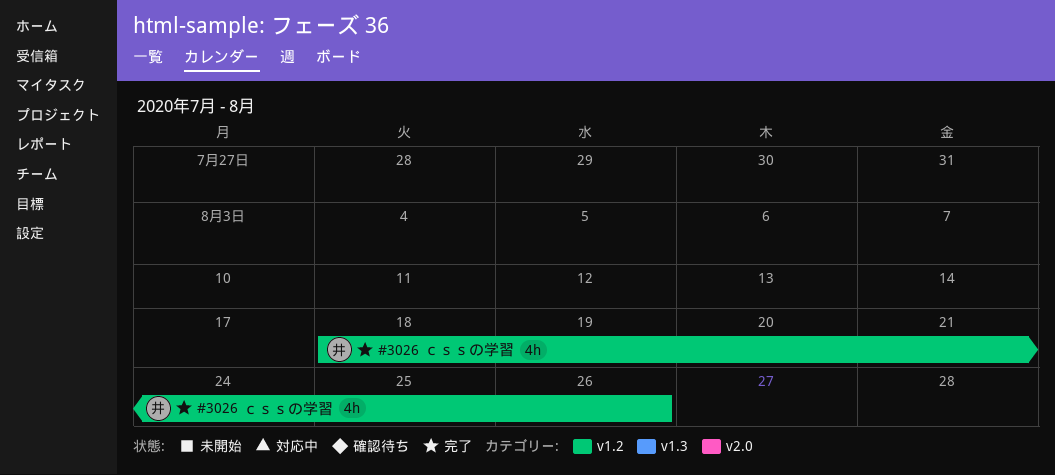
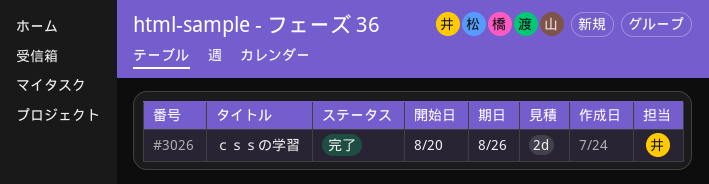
#3026, estimate: 4h -> 2d
#3026, start: Aug 18 -> Aug 20

